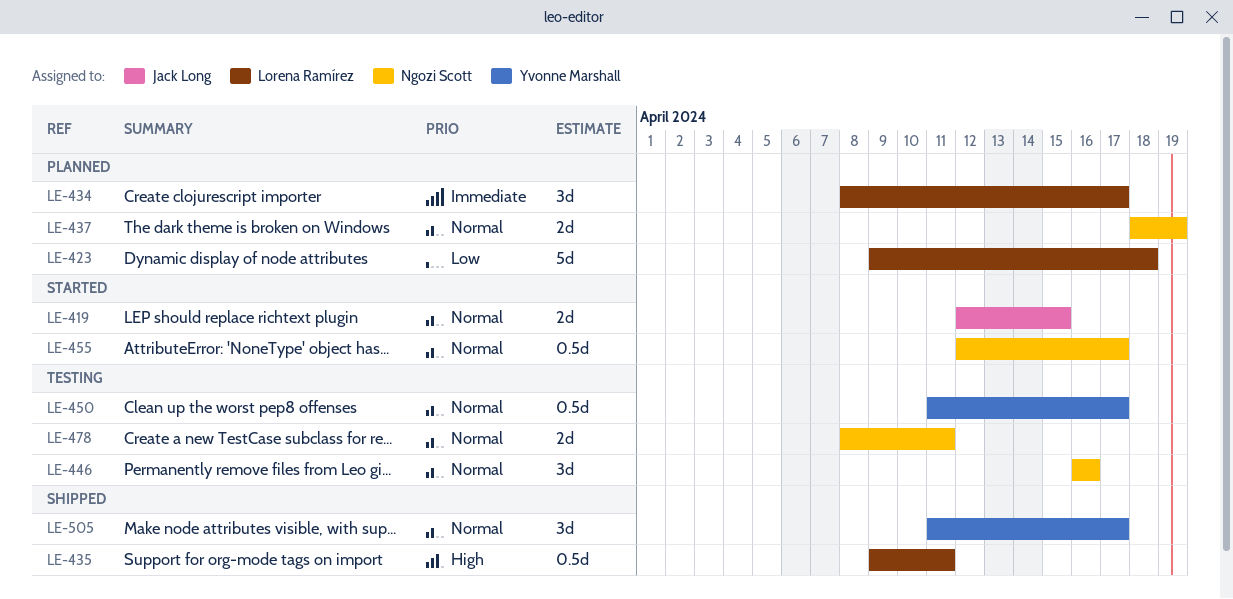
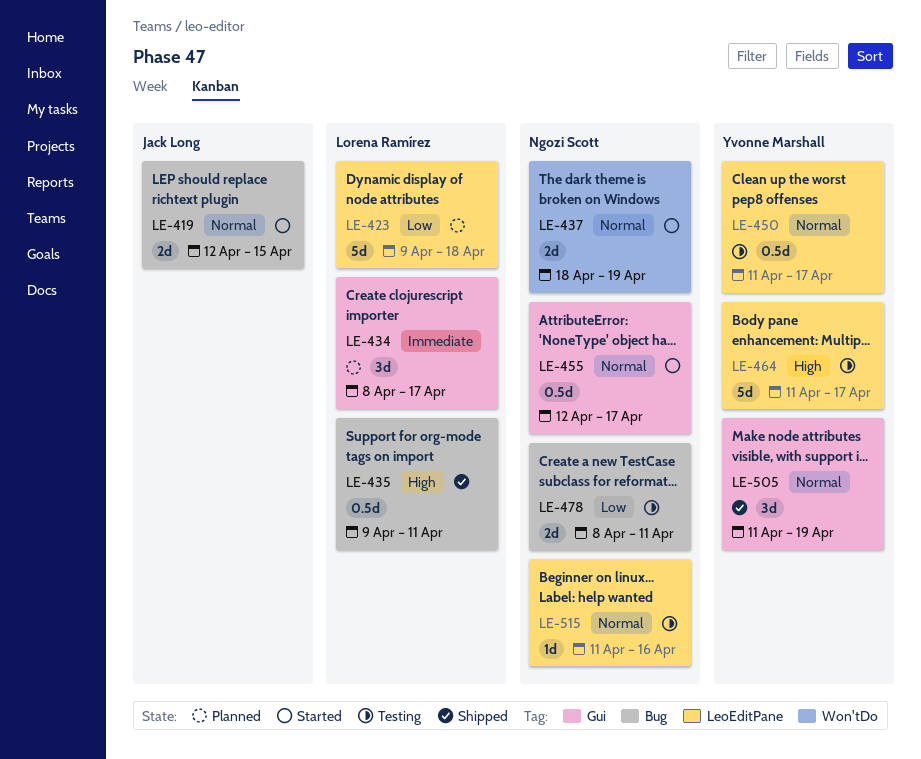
LE-437, status: Planned -> Started
LE-446: present -> none
LE-464: none -> present
LE-478, priority: Normal -> Low
LE-505, due: Apr 17 -> Apr 19
LE-515: none -> present

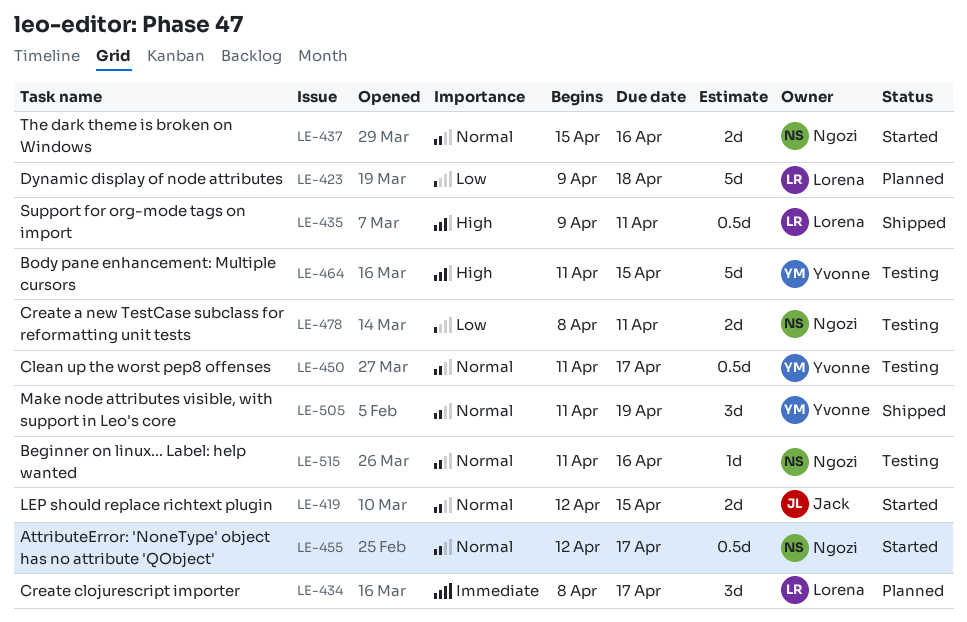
LE-437, start: Apr 18 -> Apr 15
LE-437, due: Apr 19 -> Apr 16
LE-464, due: Apr 17 -> Apr 15

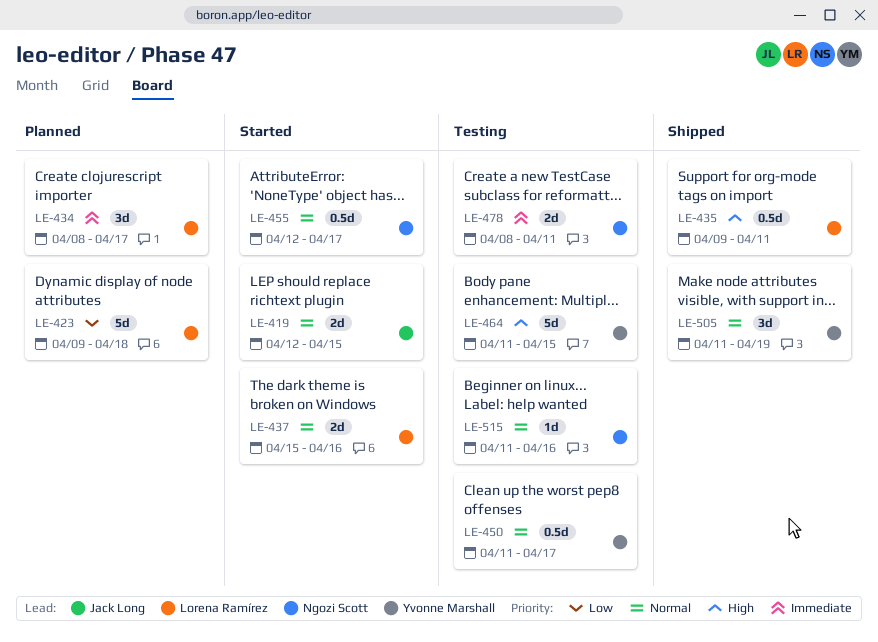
LE-437, owner: Ngozi Scott -> Lorena Ramírez
LE-478, priority: Low -> Immediate

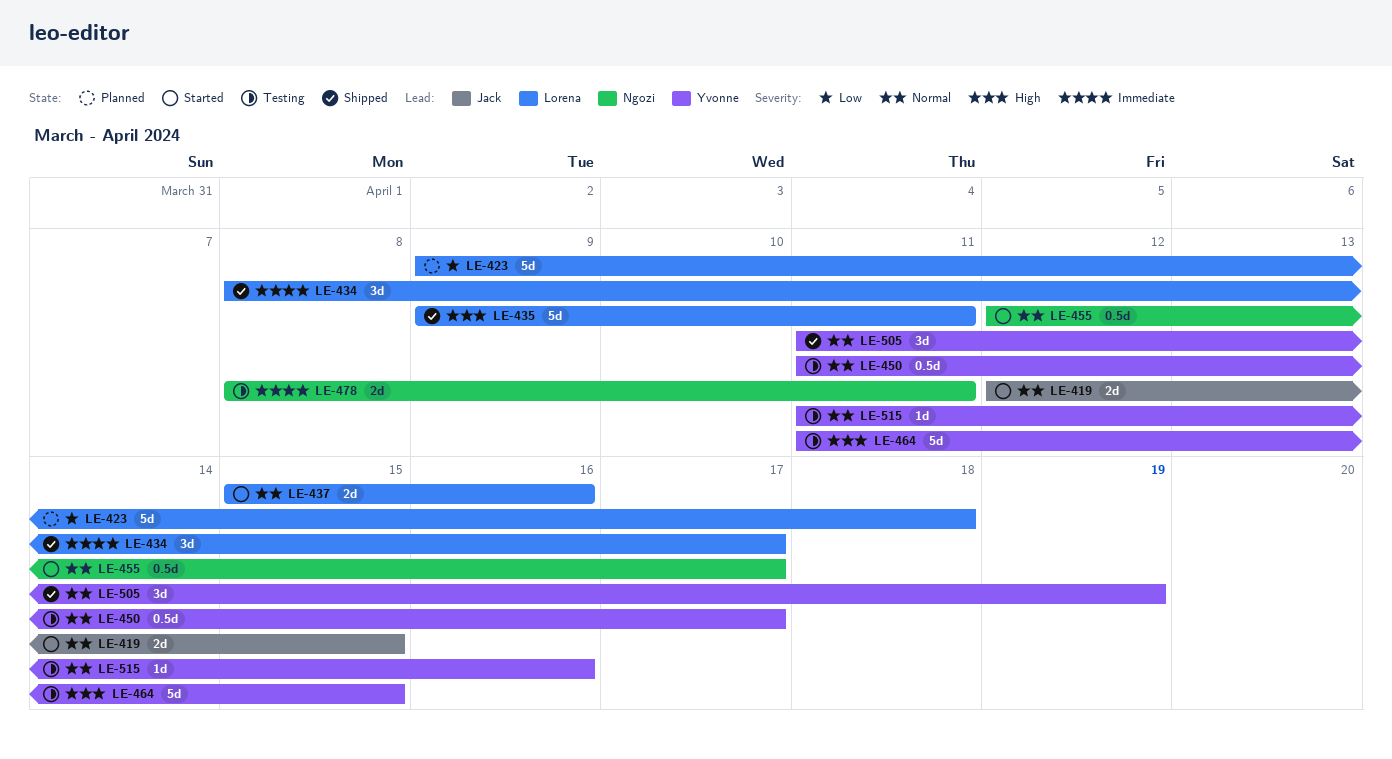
LE-434, status: Planned -> Shipped
LE-435, estimate: 0.5d -> 5d
LE-515, owner: Ngozi Scott -> Yvonne Marshall

